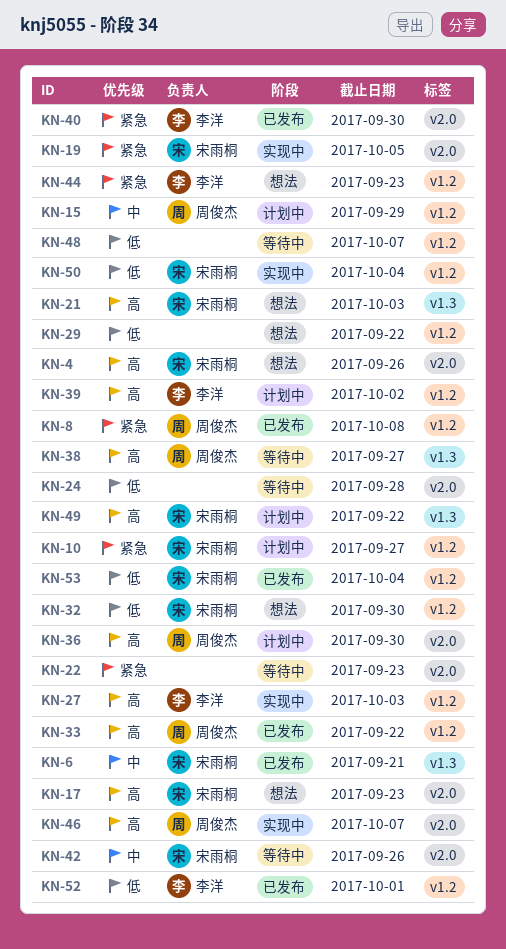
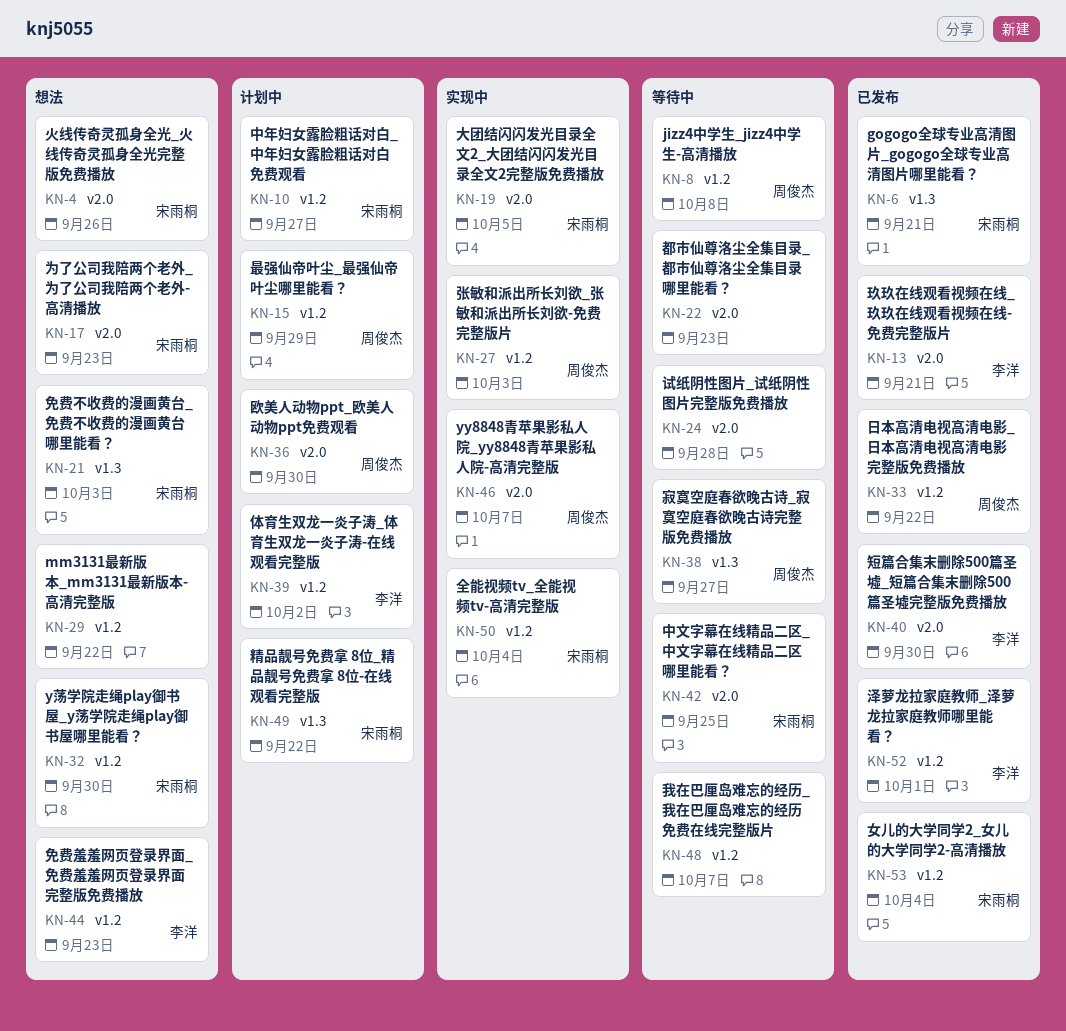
KN-8, status: 已发布 -> 等待中
KN-13: none -> present
KN-27, owner: 李洋 -> 周俊杰
KN-42, due: Sep 26 -> Sep 25

